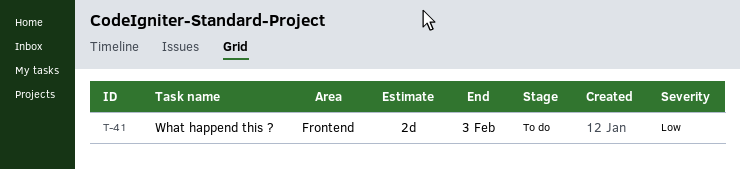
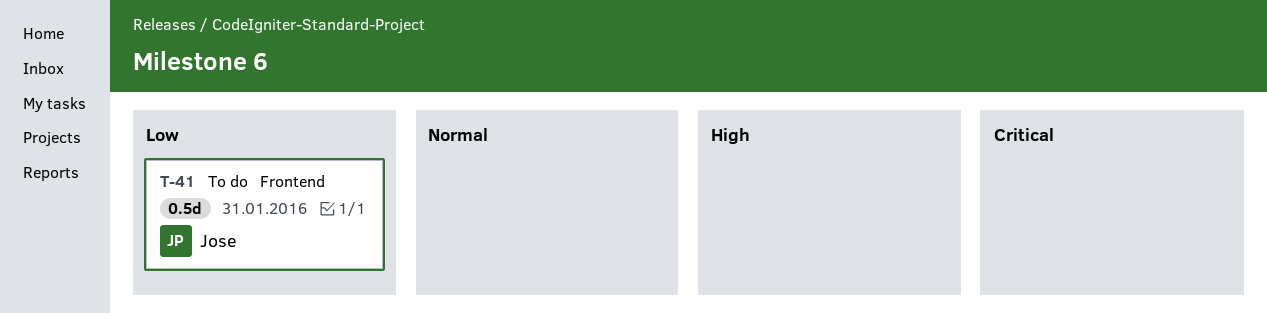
T-41, estimate: 2d -> 0.5d
T-41, due: Feb 3 -> Jan 31

